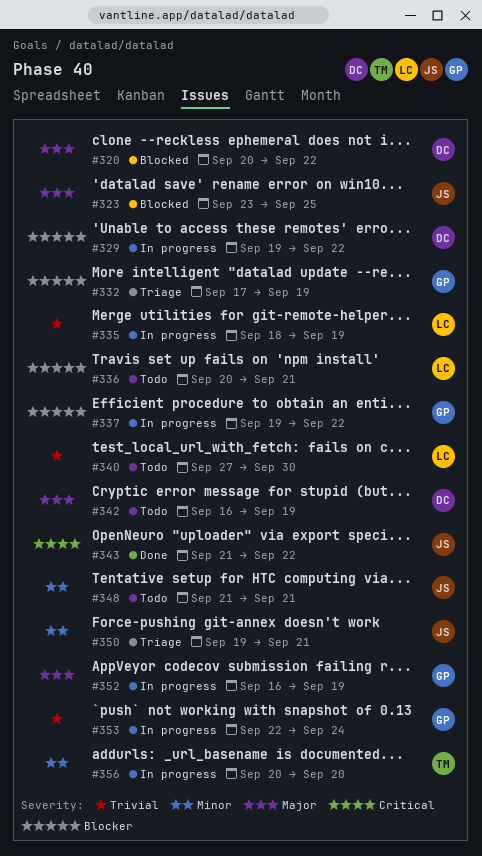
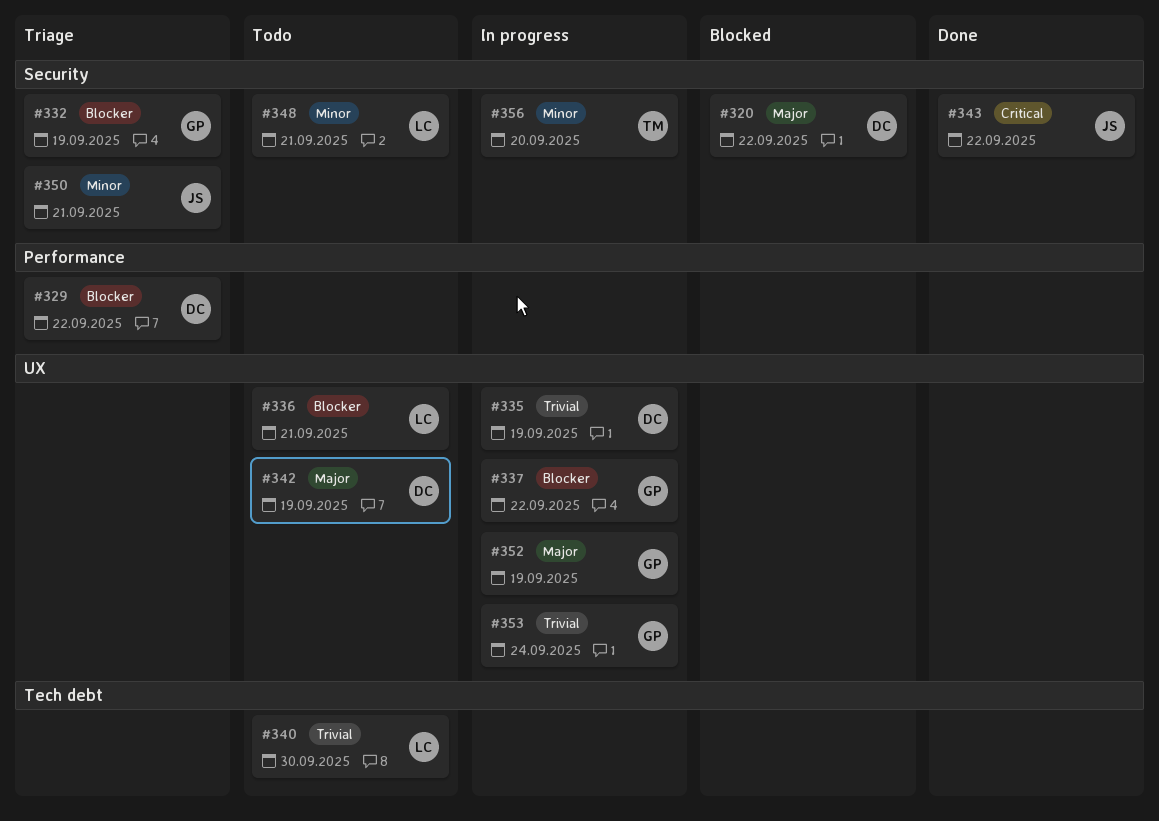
#323: present -> none
#329, status: In progress -> Triage
#335, owner: LC -> DC
#348, owner: JS -> LC

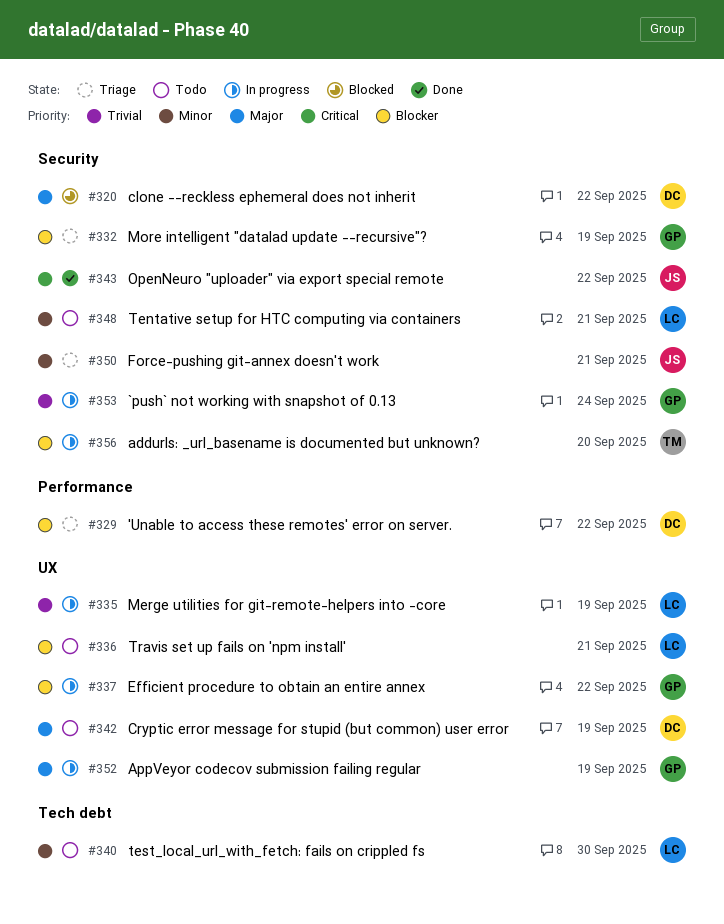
#335, owner: DC -> LC
#340, priority: Trivial -> Minor
#353, label: UX -> Security
#356, priority: Minor -> Blocker

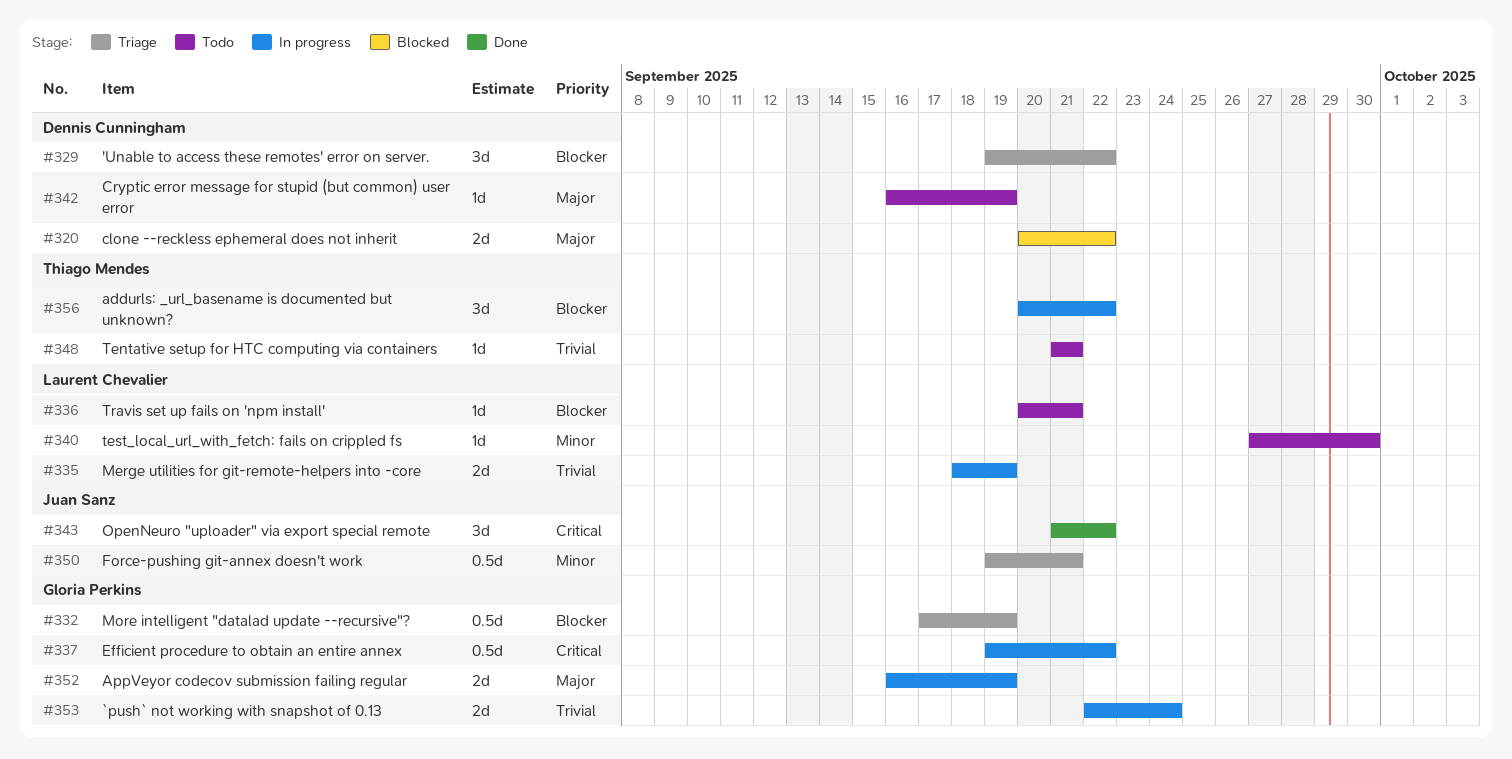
#337, priority: Blocker -> Critical
#348, owner: Laurent Chevalier -> Thiago Mendes
#348, priority: Minor -> Trivial
#356, due: Sep 20 -> Sep 22

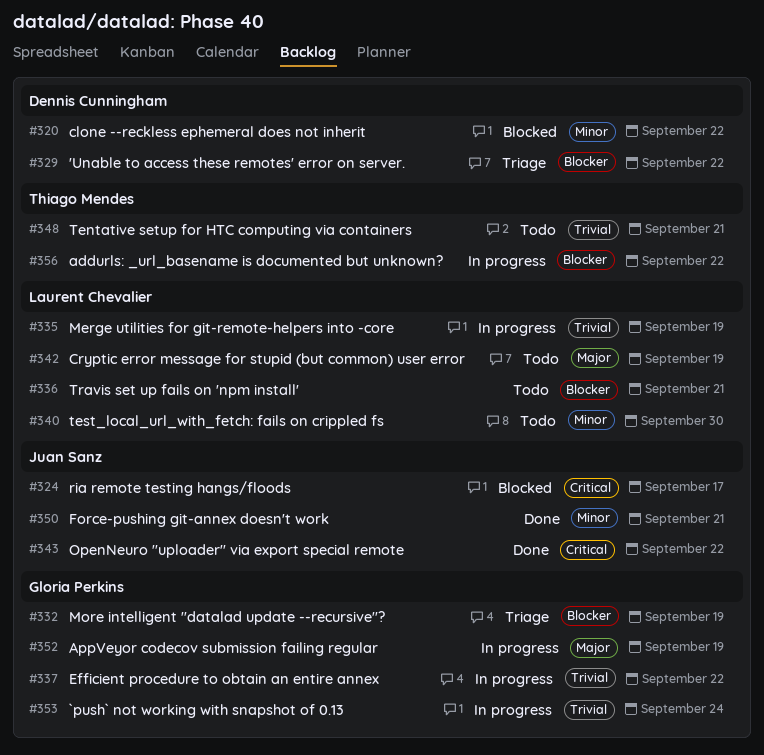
#320, priority: Major -> Minor
#324: none -> present
#337, priority: Critical -> Trivial
#342, owner: Dennis Cunningham -> Laurent Chevalier
#350, status: Triage -> Done

